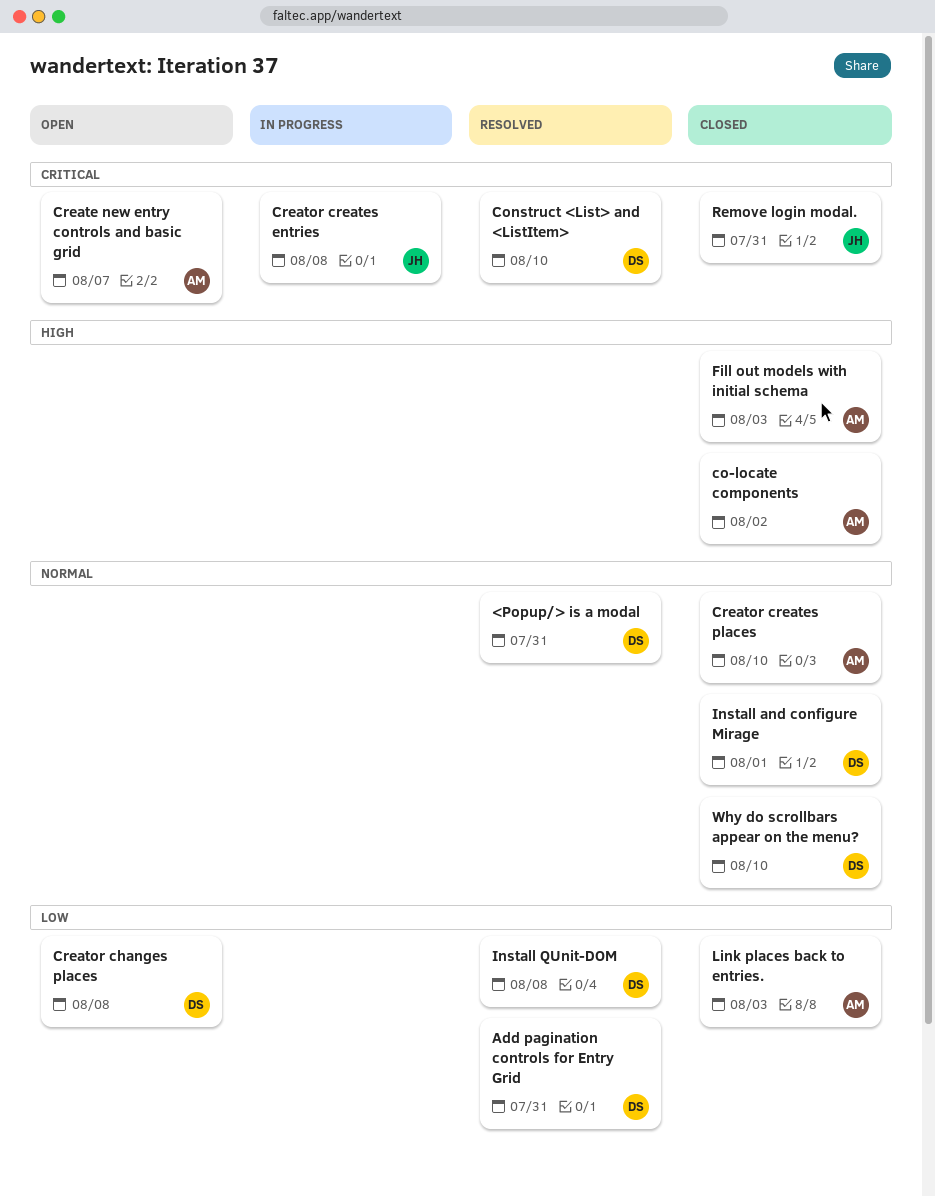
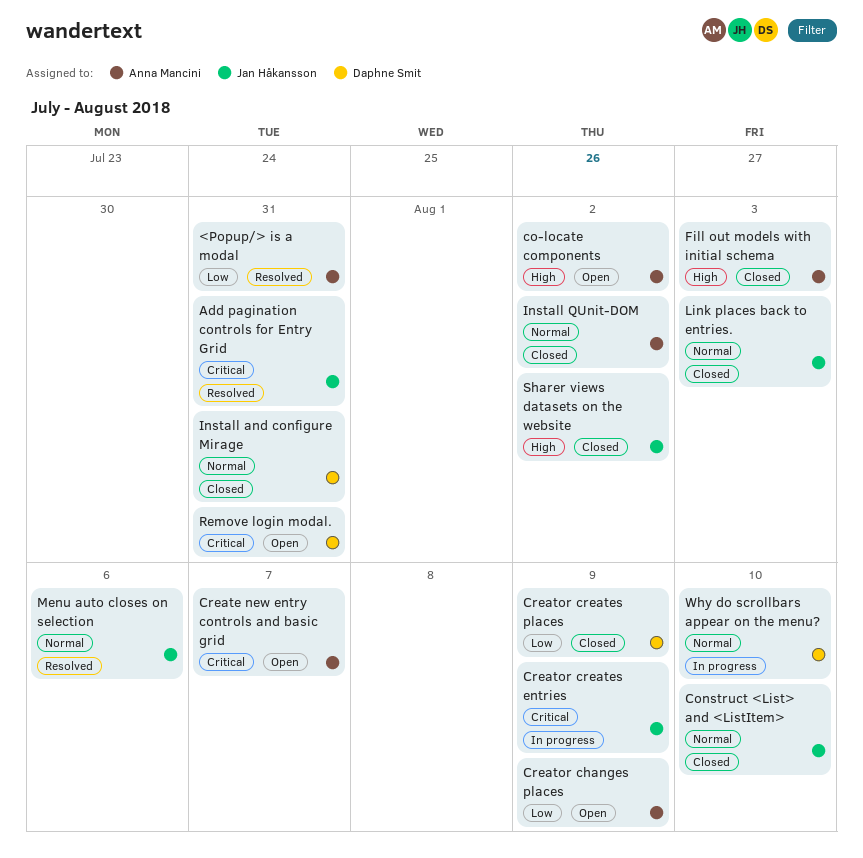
<Popup/> is a modal, owner: Daphne Smit -> Anna Mancini
<Popup/> is a modal, priority: Normal -> Low
Add pagination controls for Entry Grid, owner: Daphne Smit -> Jan Håkansson
Add pagination controls for Entry Grid, priority: Low -> Critical
co-locate components, status: Closed -> Open
Construct <List> and <ListItem>, status: Resolved -> Closed
Construct <List> and <ListItem>, owner: Daphne Smit -> Jan Håkansson
Construct <List> and <ListItem>, priority: Critical -> Normal
Creator changes places, owner: Daphne Smit -> Anna Mancini
Creator changes places, due: Aug 8 -> Aug 9
Creator creates entries, due: Aug 8 -> Aug 9
Creator creates places, owner: Anna Mancini -> Daphne Smit
Creator creates places, priority: Normal -> Low
Creator creates places, due: Aug 10 -> Aug 9
Install and configure Mirage, due: Aug 1 -> Jul 31
Install QUnit-DOM, status: Resolved -> Closed
Install QUnit-DOM, owner: Daphne Smit -> Anna Mancini
Install QUnit-DOM, priority: Low -> Normal
Install QUnit-DOM, due: Aug 8 -> Aug 2
Link places back to entries., owner: Anna Mancini -> Jan Håkansson
Link places back to entries., priority: Low -> Normal
Menu auto closes on selection: none -> present
Remove login modal., status: Closed -> Open
Remove login modal., owner: Jan Håkansson -> Daphne Smit
Sharer views datasets on the website: none -> present
Why do scrollbars appear on the menu?, status: Closed -> In progress

